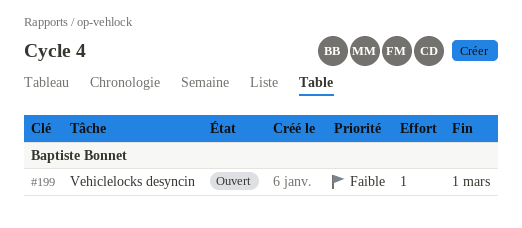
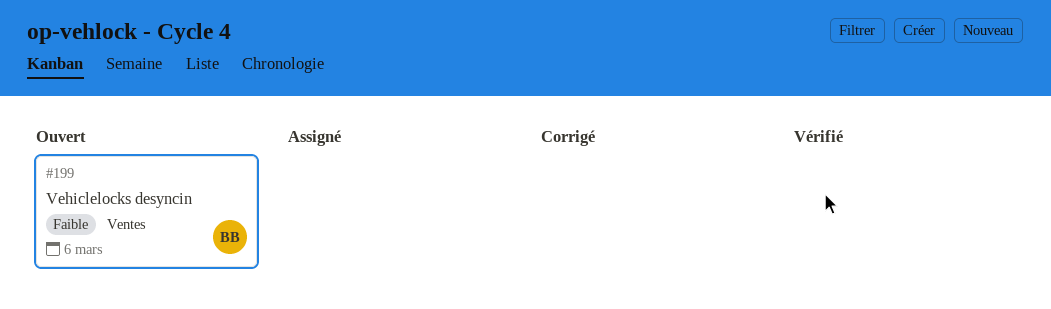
#199, due: Mar 1 -> Mar 6

